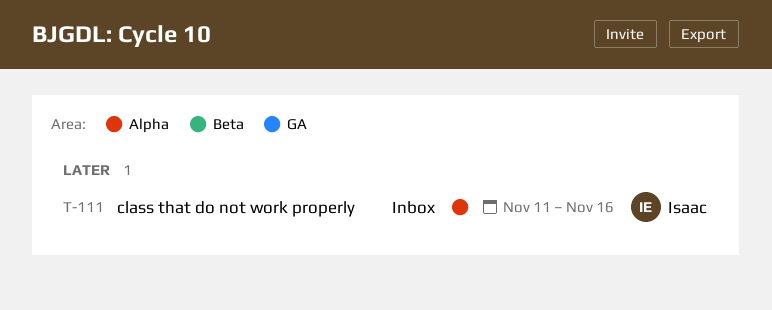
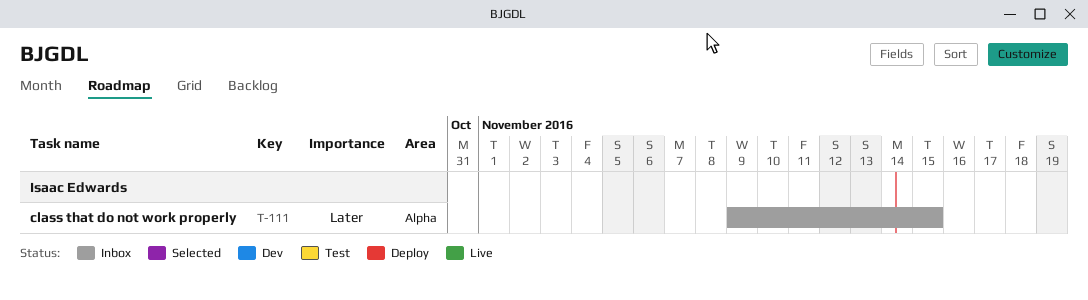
T-111, start: Nov 11 -> Nov 9
T-111, due: Nov 16 -> Nov 15

